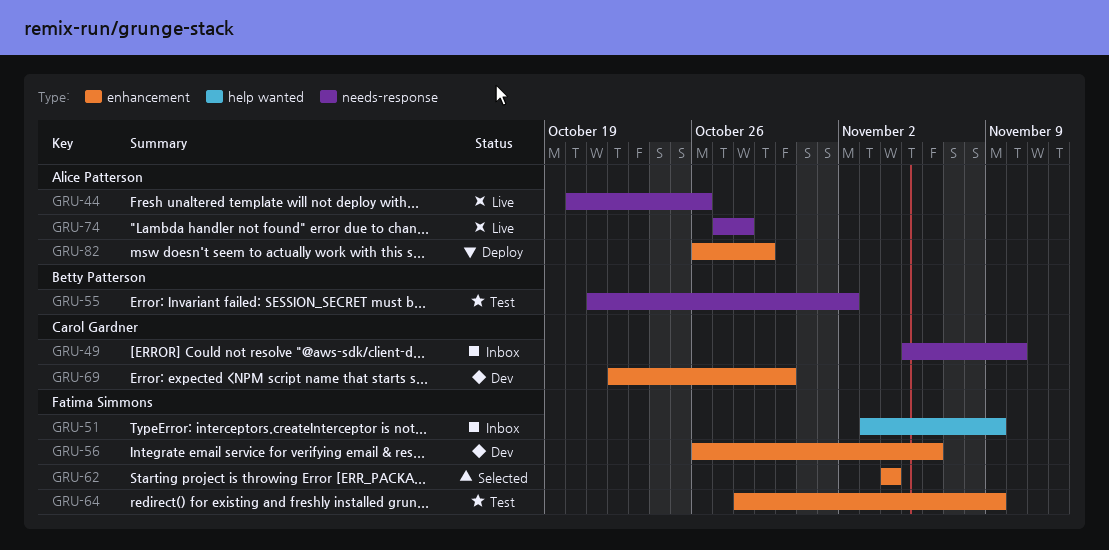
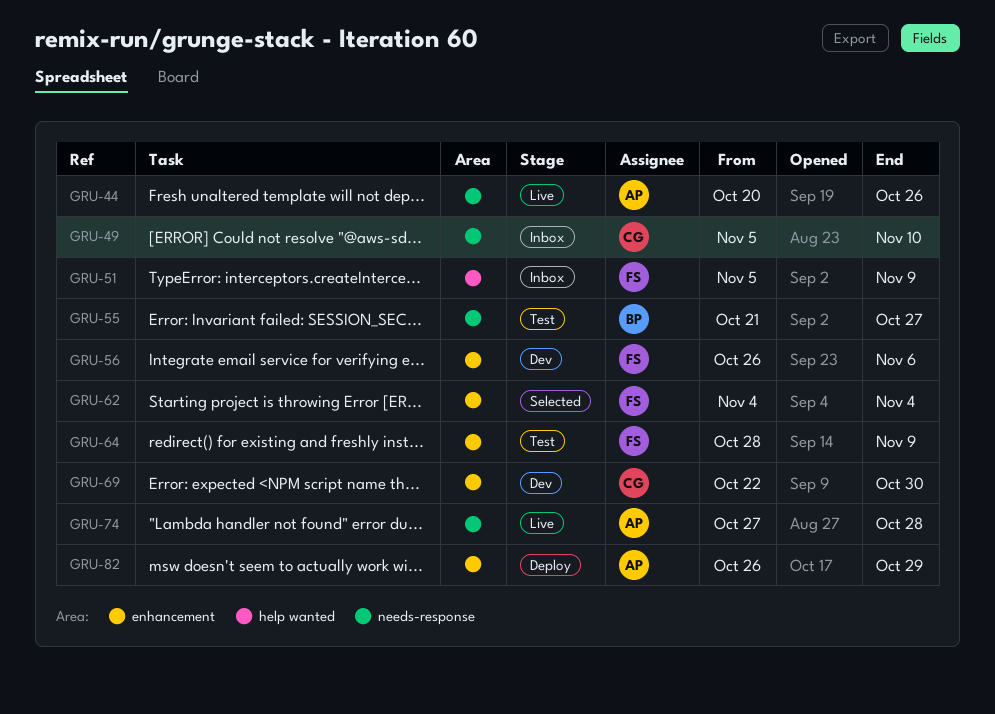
GRU-51, start: Nov 3 -> Nov 5
GRU-55, due: Nov 2 -> Oct 27

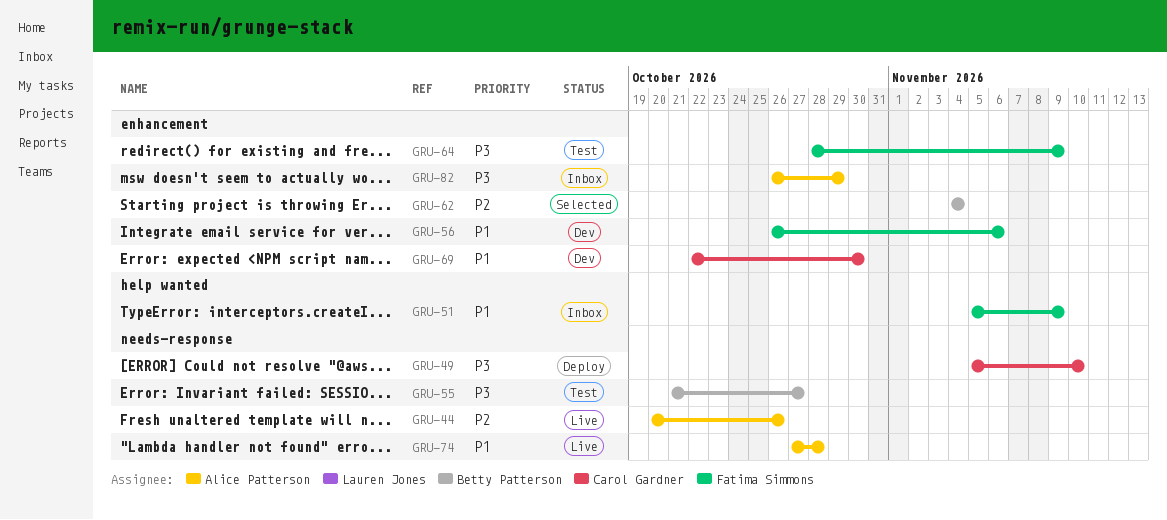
GRU-49, status: Inbox -> Deploy
GRU-62, owner: Fatima Simmons -> Betty Patterson
GRU-82, status: Deploy -> Inbox

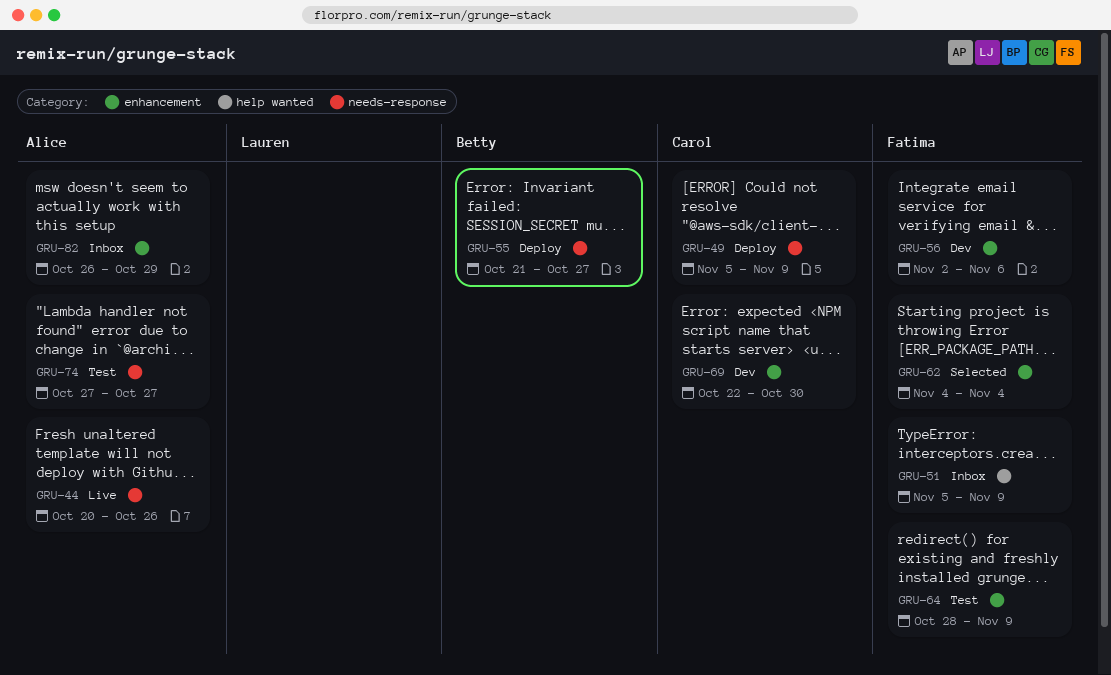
GRU-49, due: Nov 10 -> Nov 9
GRU-55, status: Test -> Deploy
GRU-56, start: Oct 26 -> Nov 2
GRU-62, owner: Betty Patterson -> Fatima Simmons
GRU-74, status: Live -> Test
GRU-74, due: Oct 28 -> Oct 27

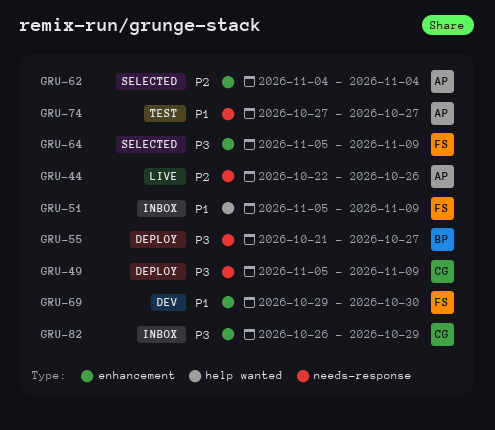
GRU-44, start: Oct 20 -> Oct 22
GRU-56: present -> none
GRU-62, owner: Fatima -> Alice
GRU-64, status: Test -> Selected
GRU-64, start: Oct 28 -> Nov 5
GRU-69, owner: Carol -> Fatima
GRU-69, start: Oct 22 -> Oct 29
GRU-82, owner: Alice -> Carol

